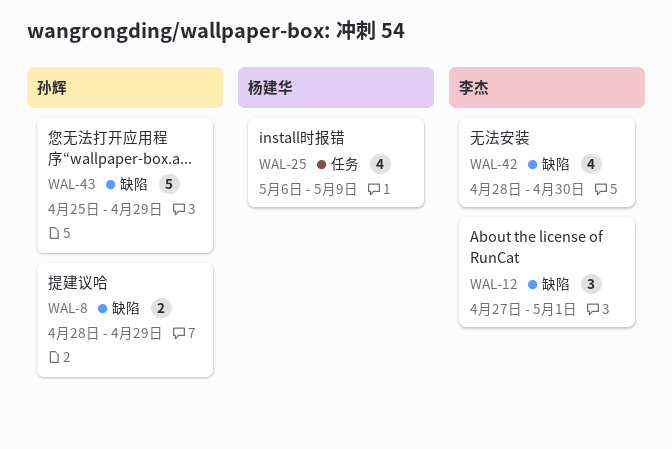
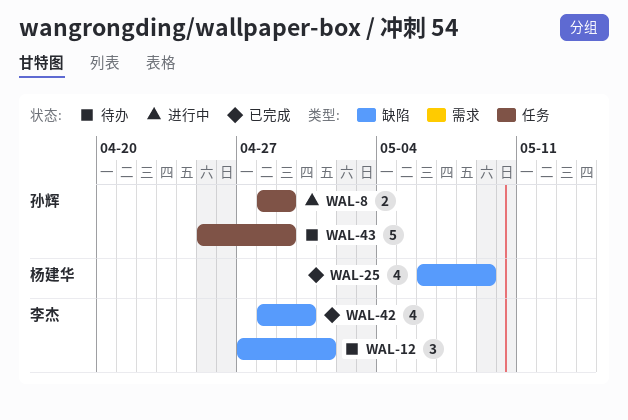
WAL-8, label: 缺陷 -> 任务
WAL-25, label: 任务 -> 缺陷
WAL-43, label: 缺陷 -> 任务

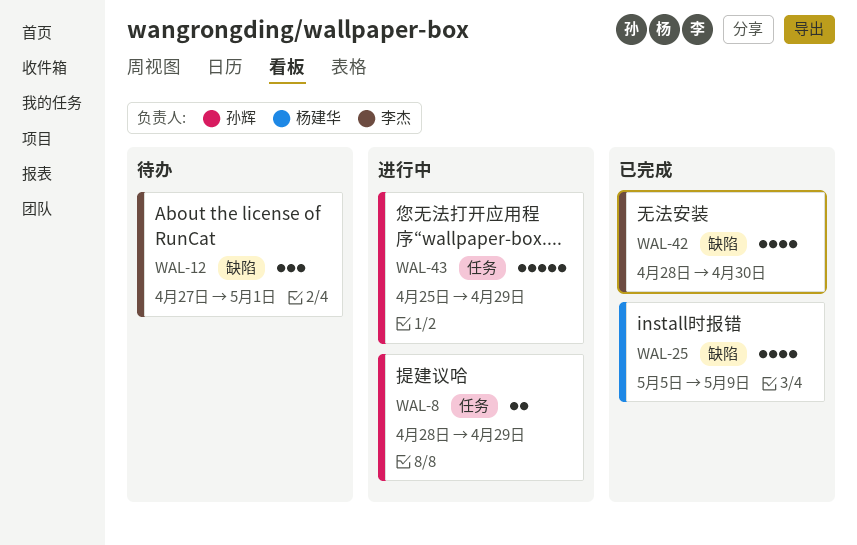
WAL-25, start: May 6 -> May 5
WAL-43, status: 待办 -> 进行中

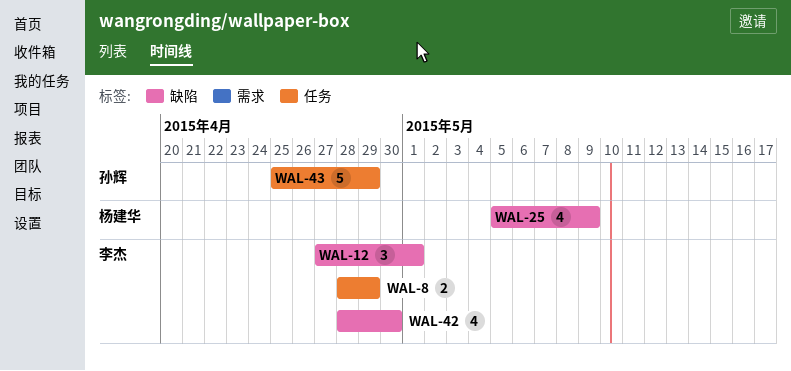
WAL-8, owner: 孙辉 -> 李杰

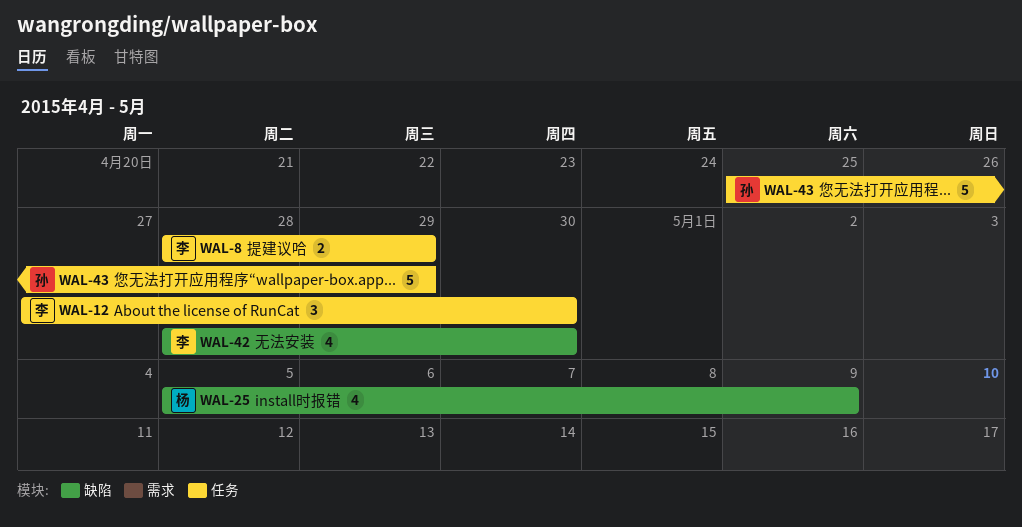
WAL-12, label: 缺陷 -> 任务
WAL-12, due: May 1 -> Apr 30

